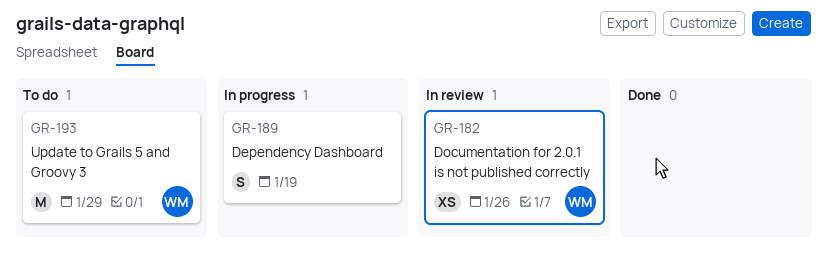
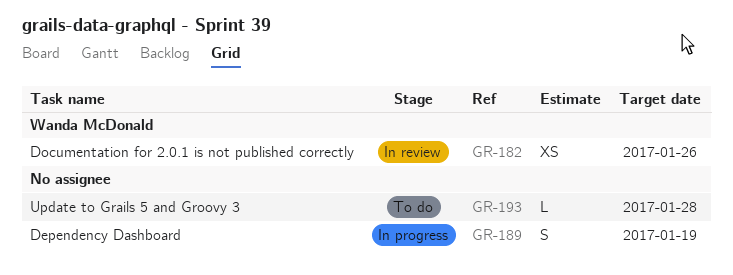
GR-193, owner: Wanda McDonald -> none
GR-193, estimate: M -> L
GR-193, due: Jan 29 -> Jan 28

